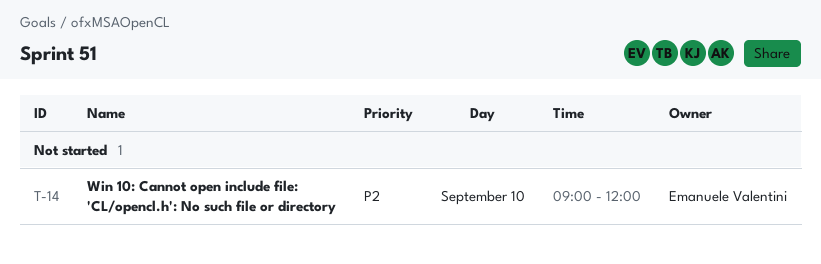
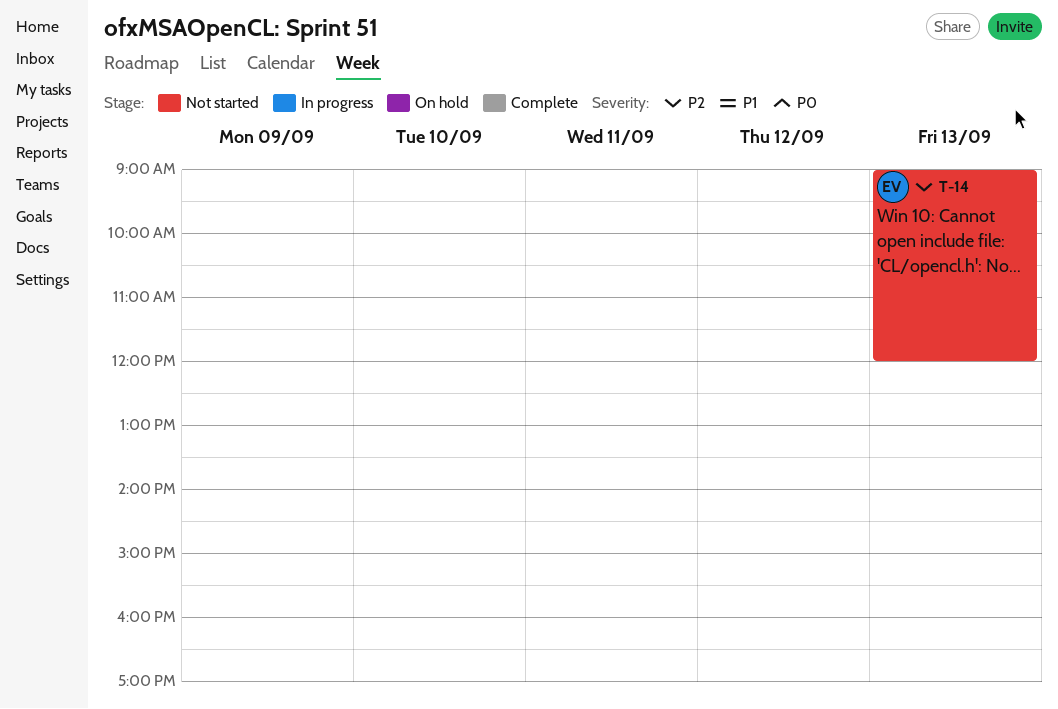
T-14, day: Sep 10 -> Sep 13

